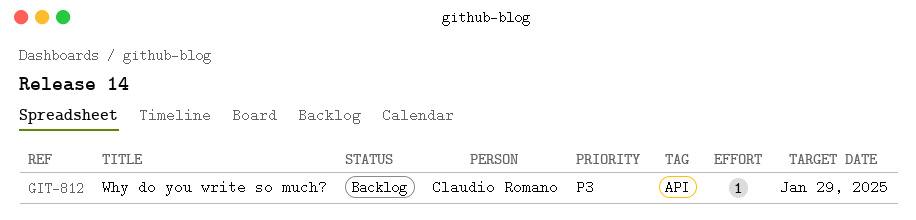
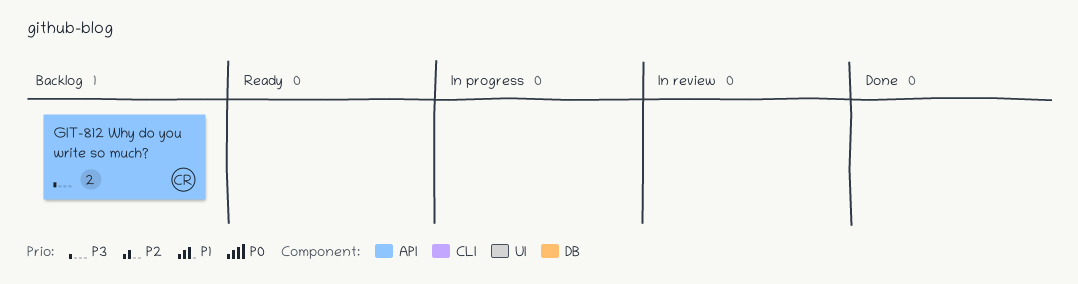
GIT-812, estimate: 1 -> 2

